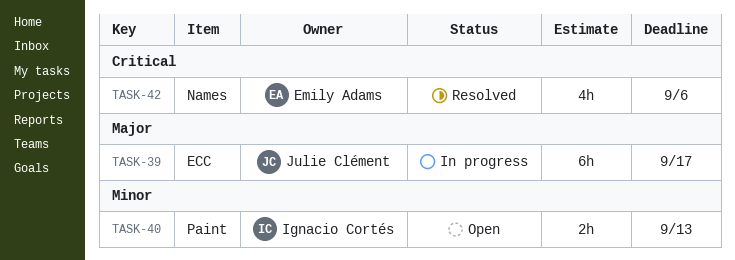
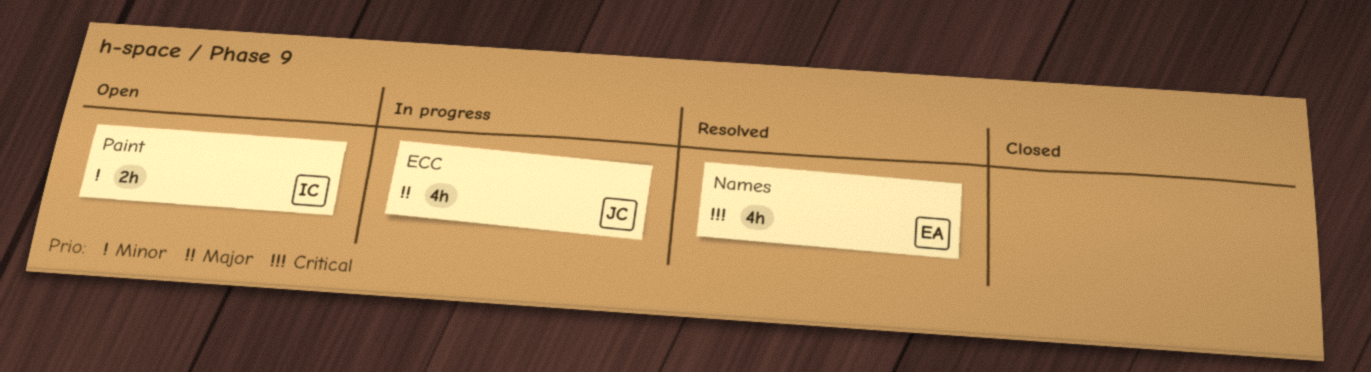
ECC, estimate: 6h -> 4h

